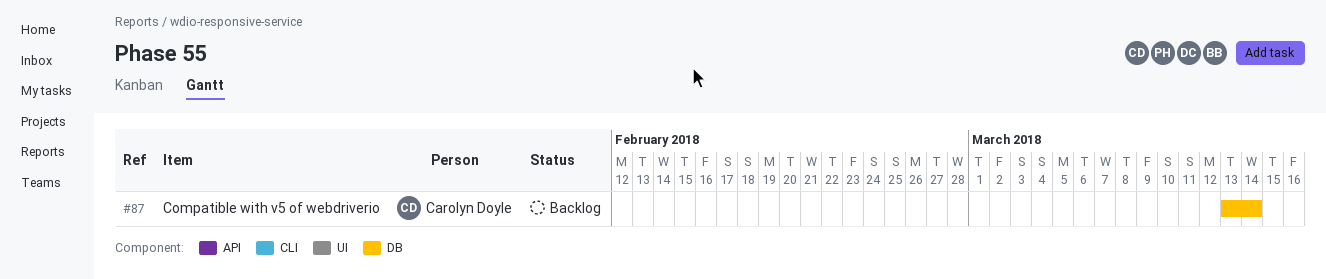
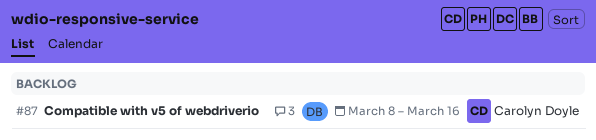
#87, start: Mar 13 -> Mar 8
#87, due: Mar 14 -> Mar 16

